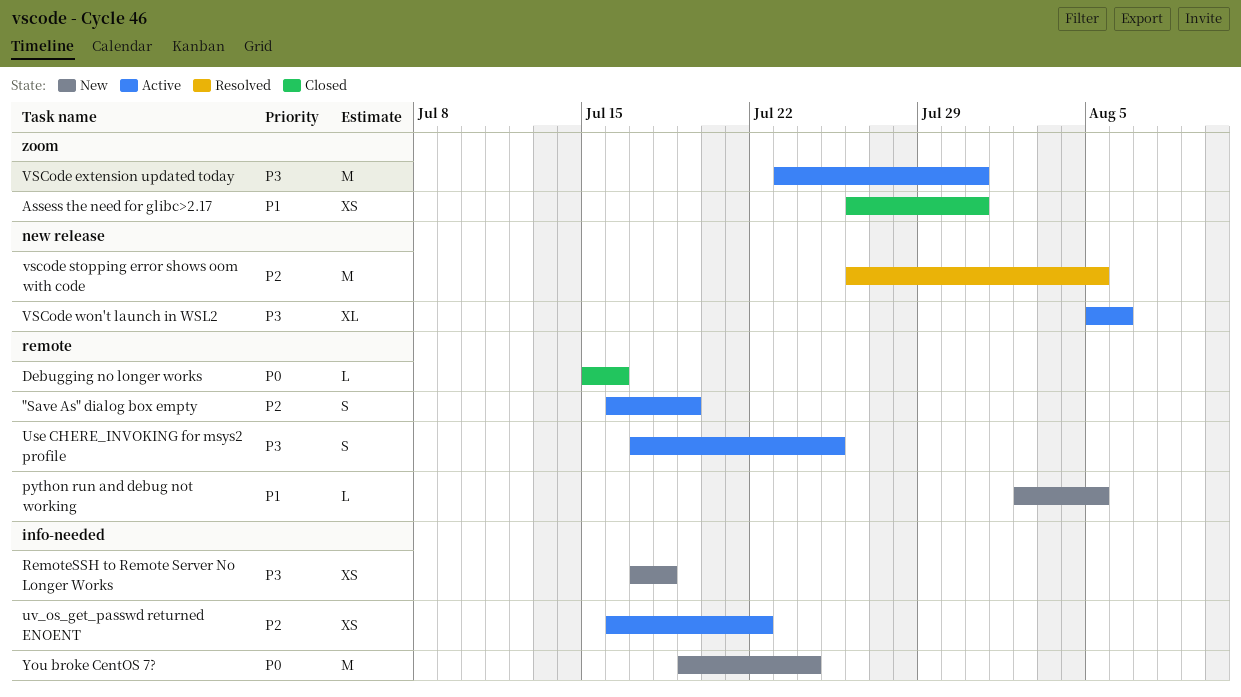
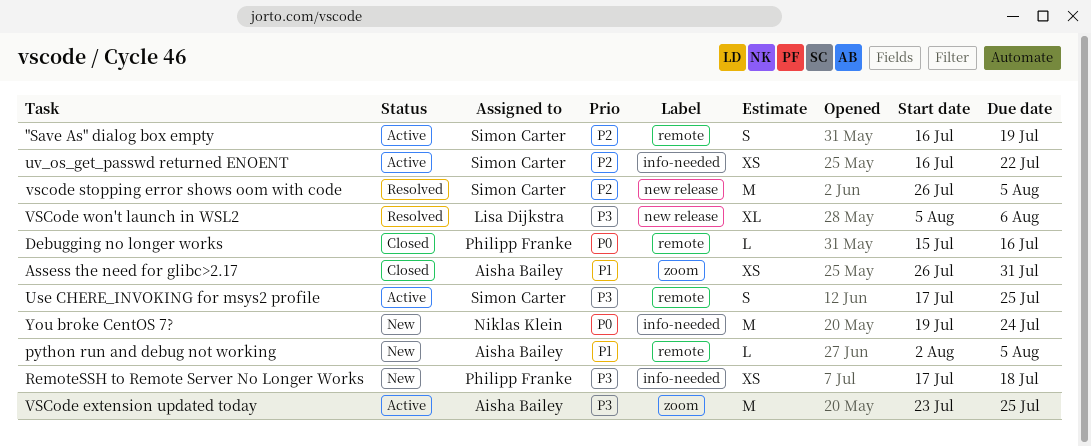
VSCode extension updated today, due: Jul 31 -> Jul 25
VSCode won't launch in WSL2, status: Active -> Resolved

